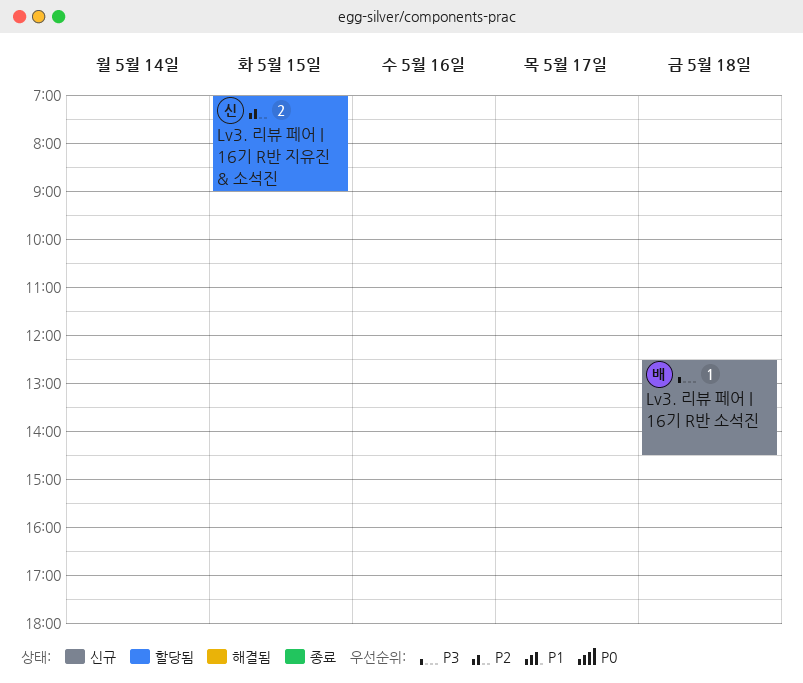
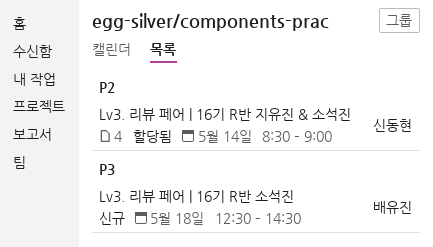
Lv3. 리뷰 페어 | 16기 R반 지유진 & 소석진, day: May 15 -> May 14
Lv3. 리뷰 페어 | 16기 R반 지유진 & 소석진, begins: 07:00 -> 08:30

